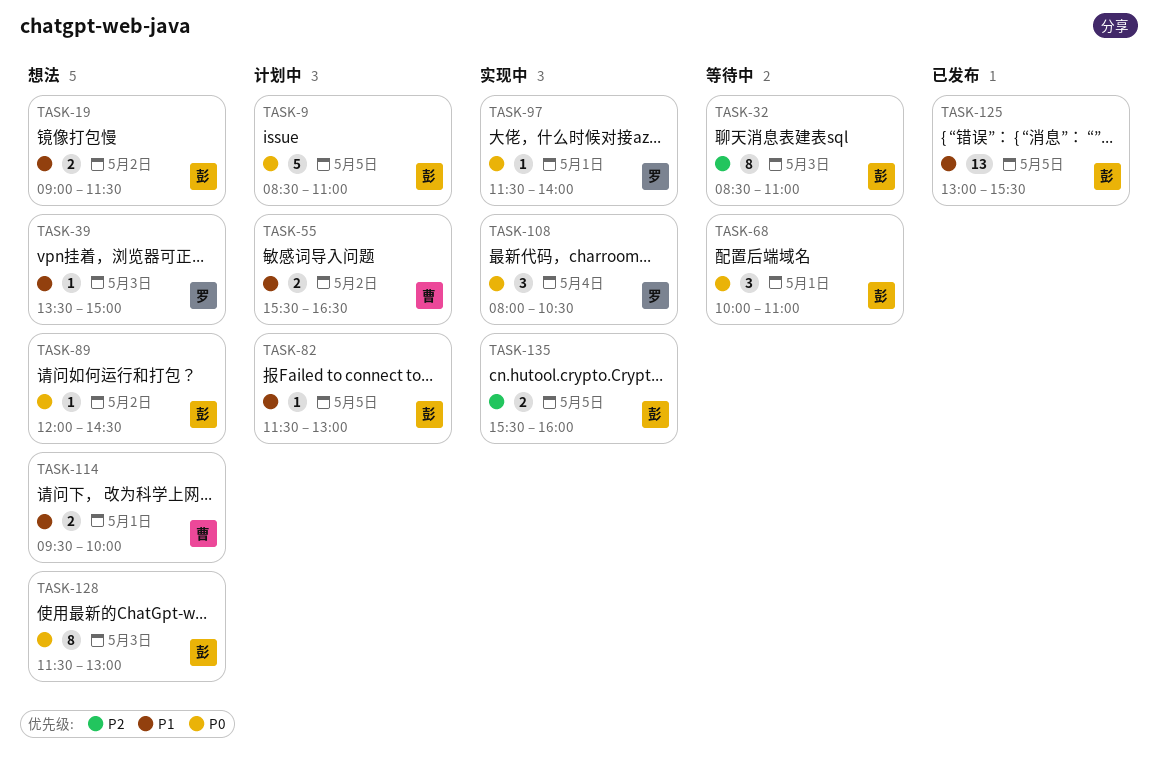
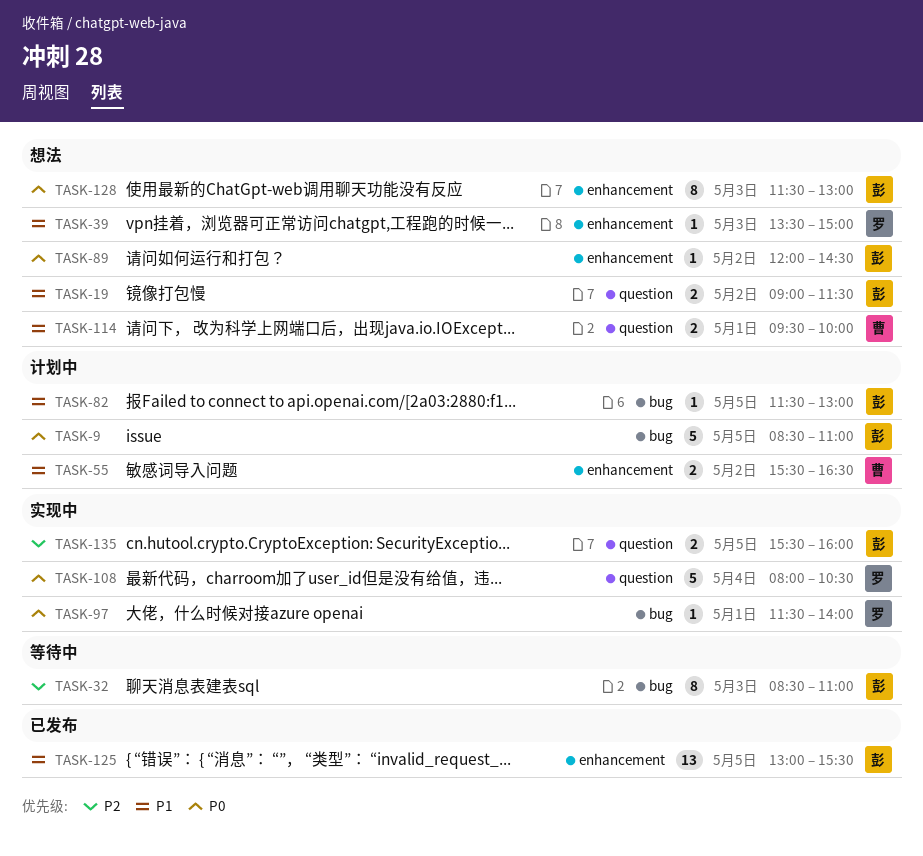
TASK-68: present -> none
TASK-108, estimate: 3 -> 5

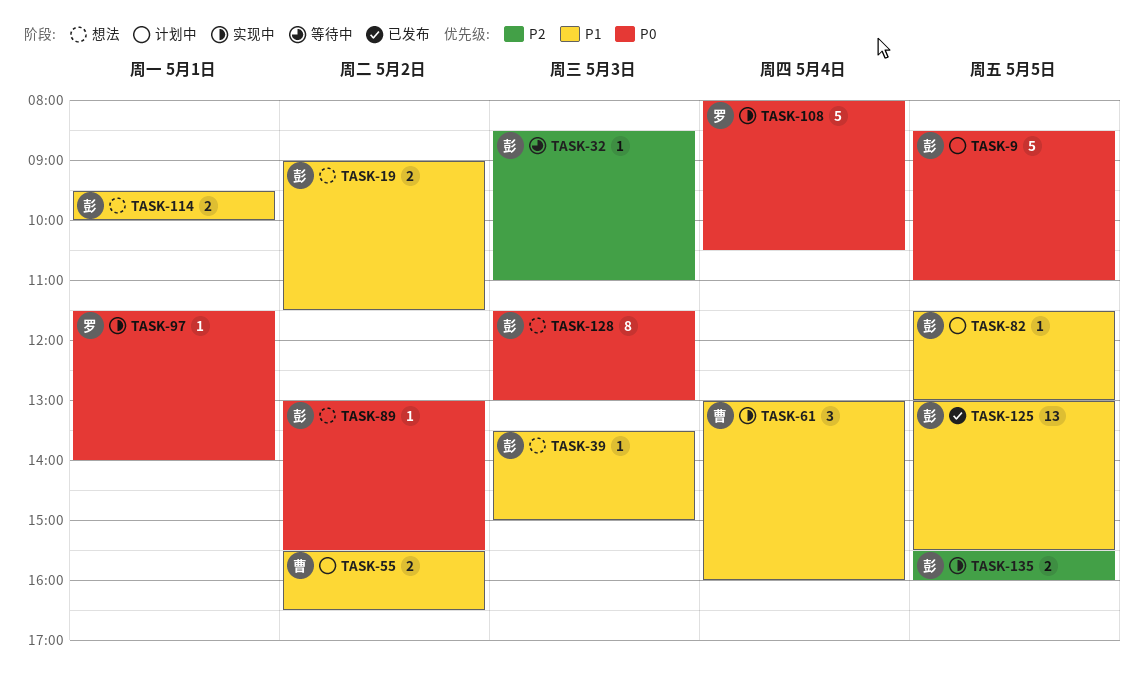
TASK-32, estimate: 8 -> 1
TASK-39, owner: 罗 -> 彭
TASK-61: none -> present
TASK-89, begins: 12:00 -> 13:00
TASK-89, ends: 14:30 -> 15:30
TASK-114, owner: 曹 -> 彭

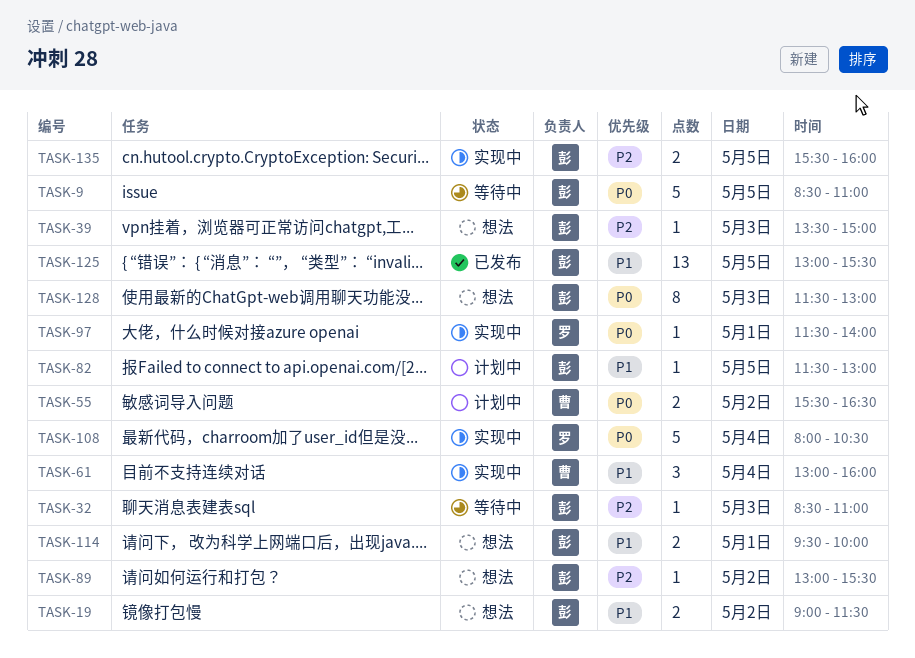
TASK-9, status: 计划中 -> 等待中
TASK-39, priority: P1 -> P2
TASK-55, priority: P1 -> P0
TASK-89, priority: P0 -> P2

